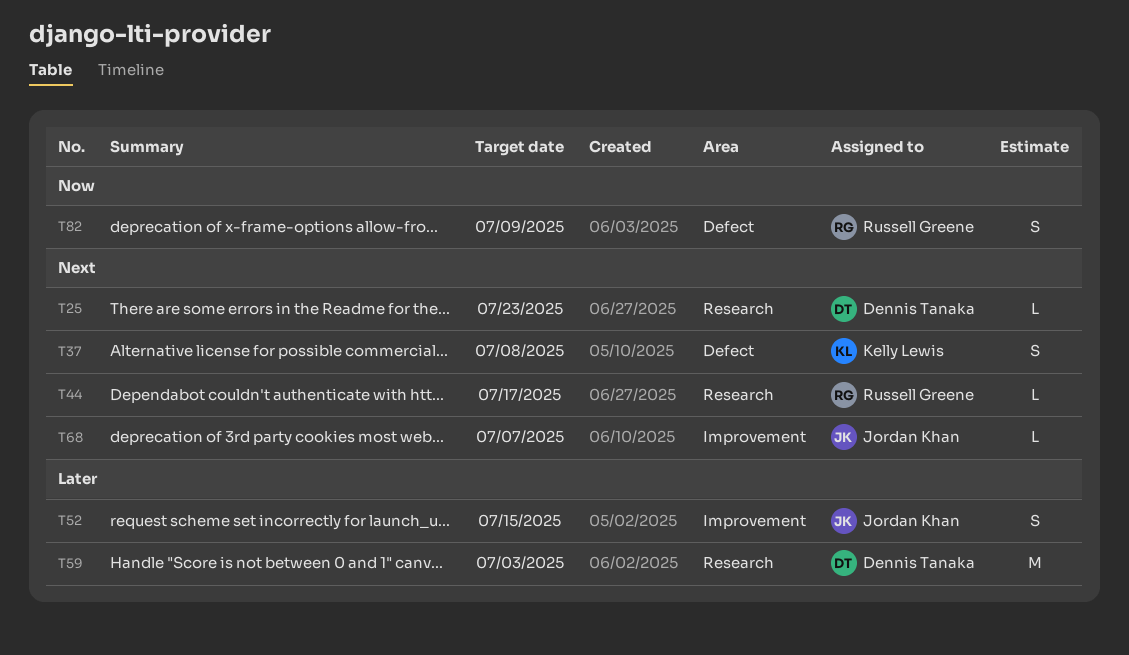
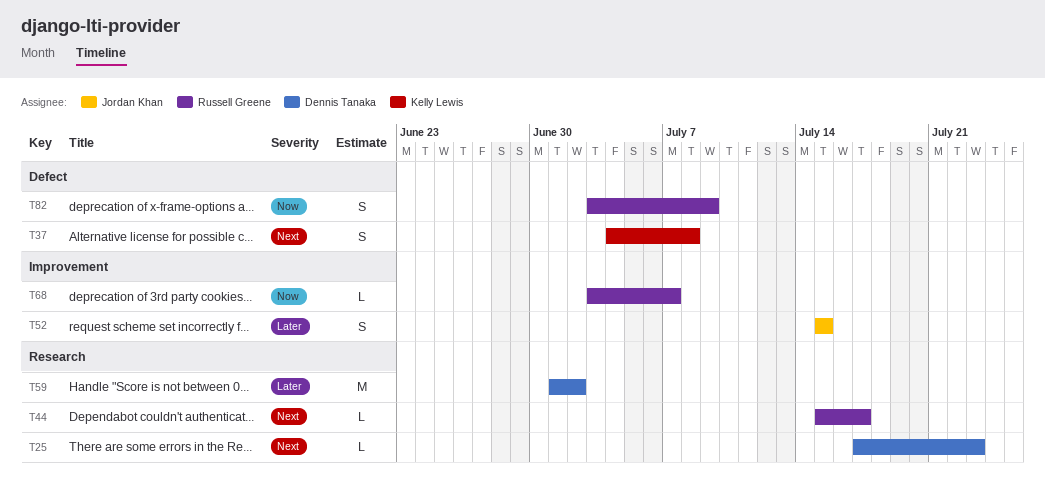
T59, due: Jul 3 -> Jul 2
T68, owner: Jordan Khan -> Russell Greene
T68, priority: Next -> Now

